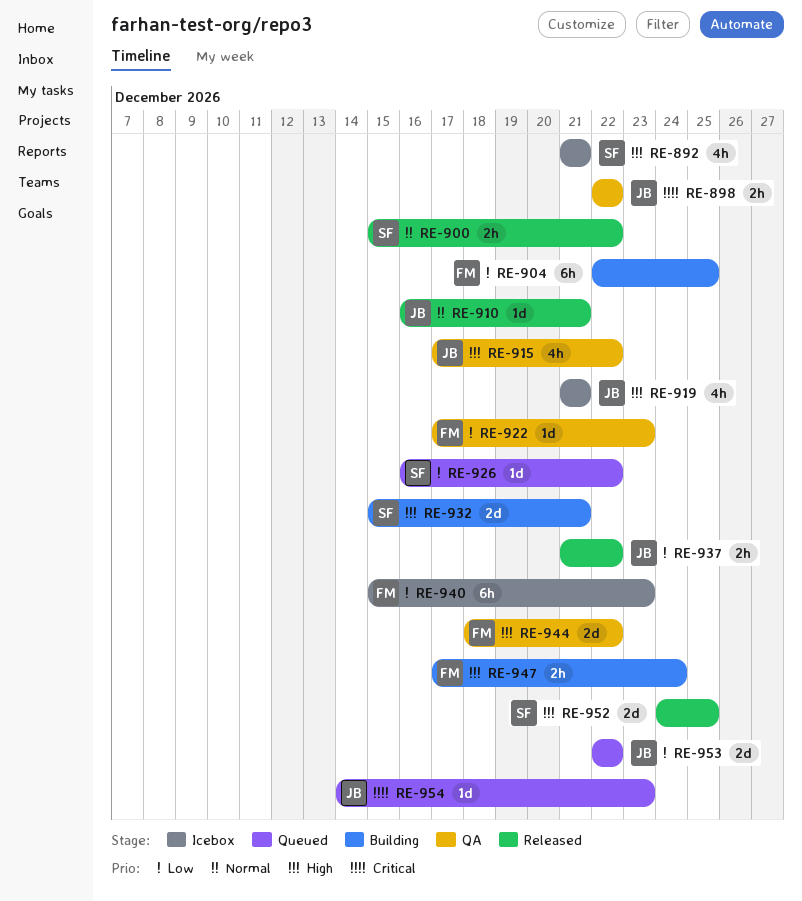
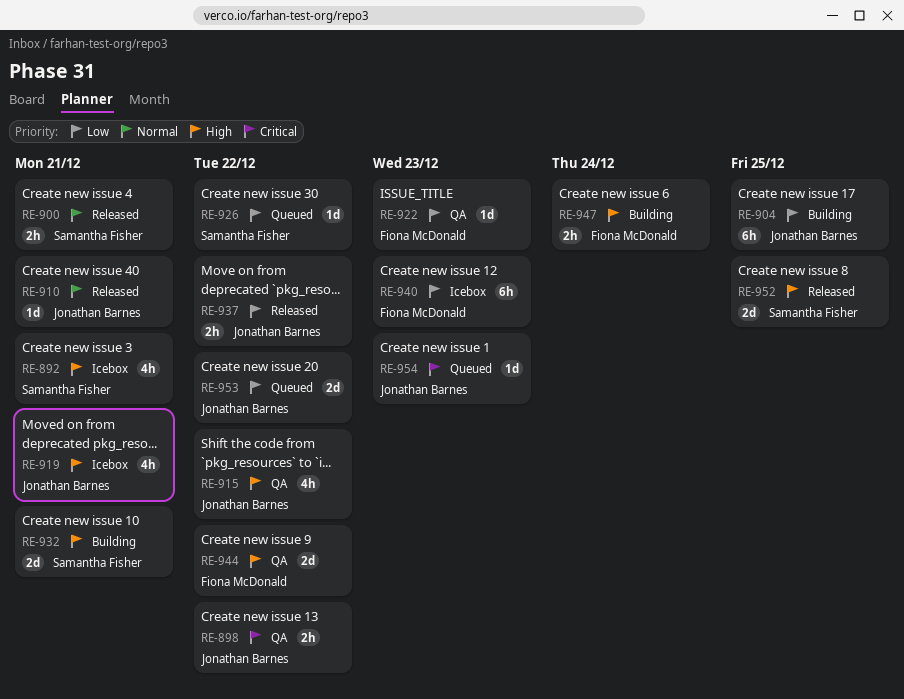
RE-900, due: Dec 22 -> Dec 21
RE-904, owner: Fiona McDonald -> Jonathan Barnes

